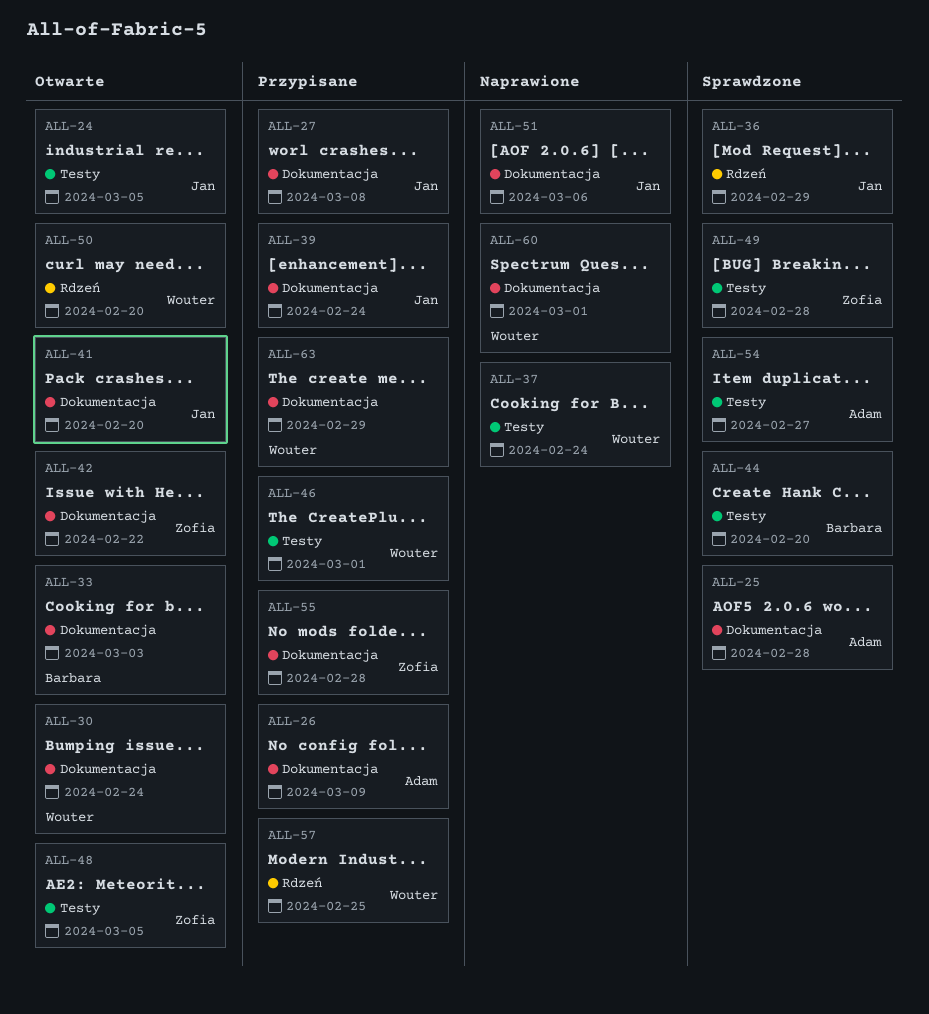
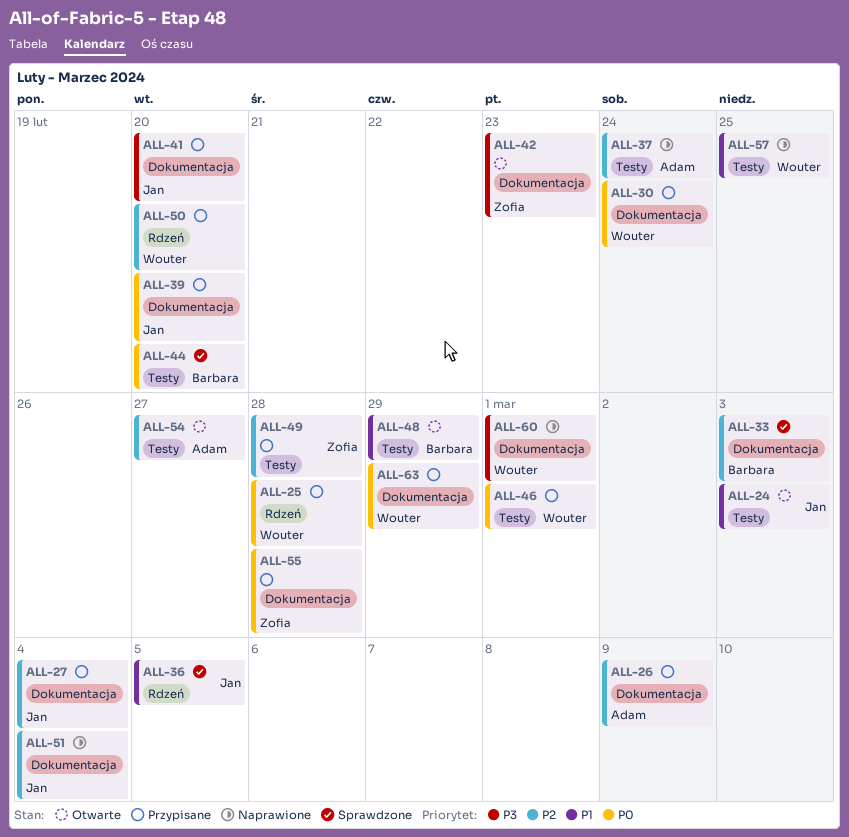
ALL-24, due: Mar 5 -> Mar 3
ALL-25, status: Sprawdzone -> Przypisane
ALL-25, owner: Adam -> Wouter
ALL-25, label: Dokumentacja -> Rdzeń
ALL-27, due: Mar 8 -> Mar 4
ALL-30, status: Otwarte -> Przypisane
ALL-33, status: Otwarte -> Sprawdzone
ALL-36, due: Feb 29 -> Mar 5
ALL-37, owner: Wouter -> Adam
ALL-39, due: Feb 24 -> Feb 20
ALL-41, status: Otwarte -> Przypisane
ALL-42, due: Feb 22 -> Feb 23
ALL-48, owner: Zofia -> Barbara
ALL-48, due: Mar 5 -> Feb 29
ALL-49, status: Sprawdzone -> Przypisane
ALL-50, status: Otwarte -> Przypisane
ALL-51, due: Mar 6 -> Mar 4
ALL-54, status: Sprawdzone -> Otwarte
ALL-57, status: Przypisane -> Naprawione
ALL-57, label: Rdzeń -> Testy

